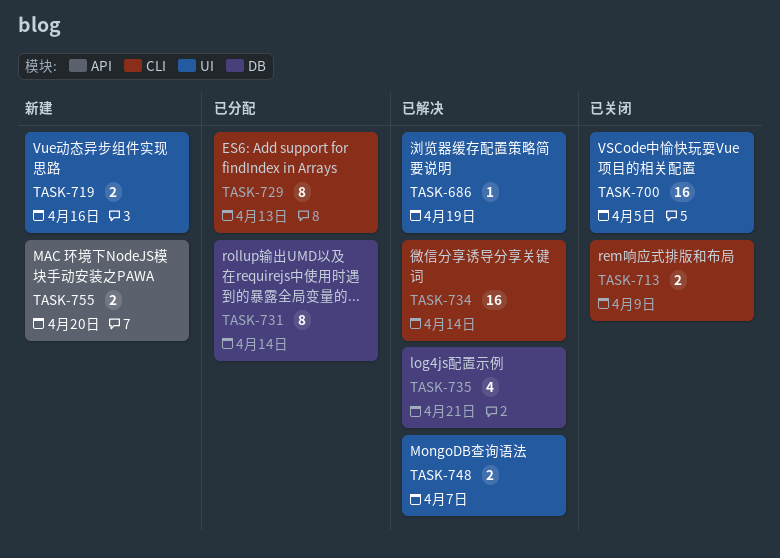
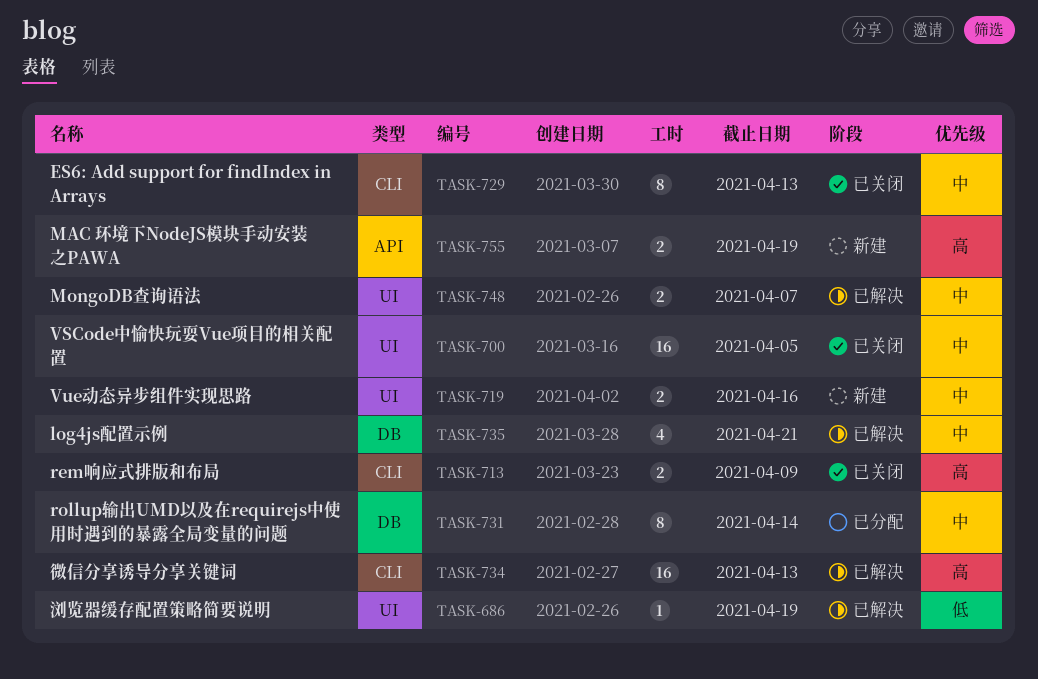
TASK-729, status: 已分配 -> 已关闭
TASK-734, due: Apr 14 -> Apr 13
TASK-755, due: Apr 20 -> Apr 19

